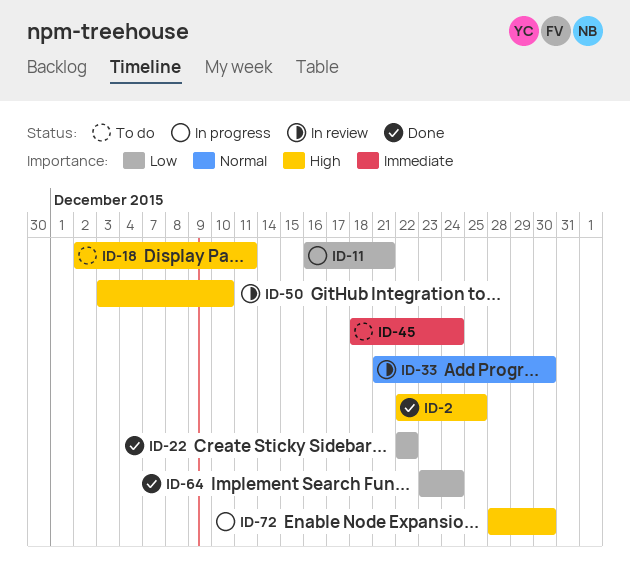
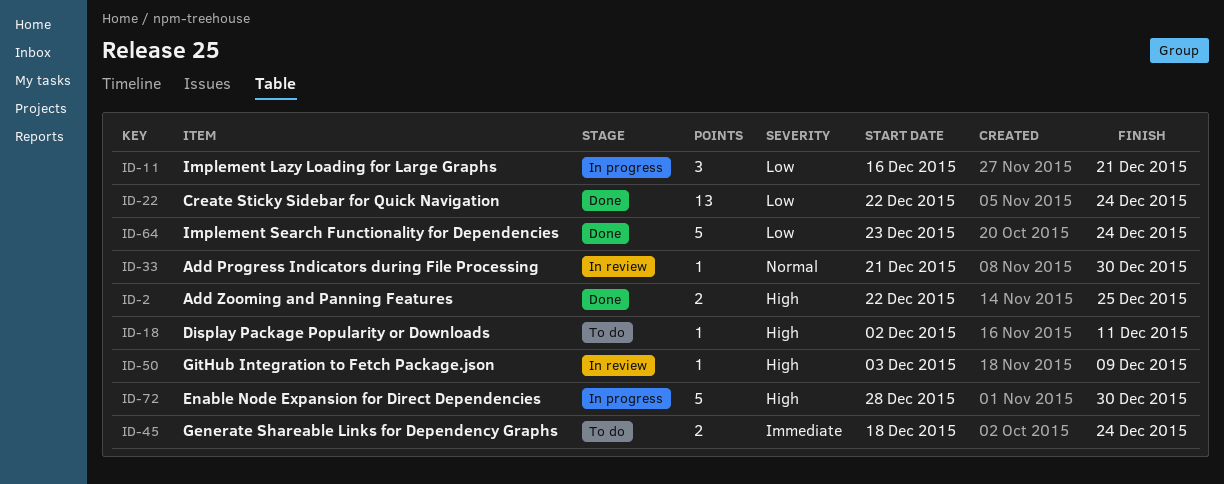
ID-22, due: Dec 22 -> Dec 24
ID-50, due: Dec 10 -> Dec 9

